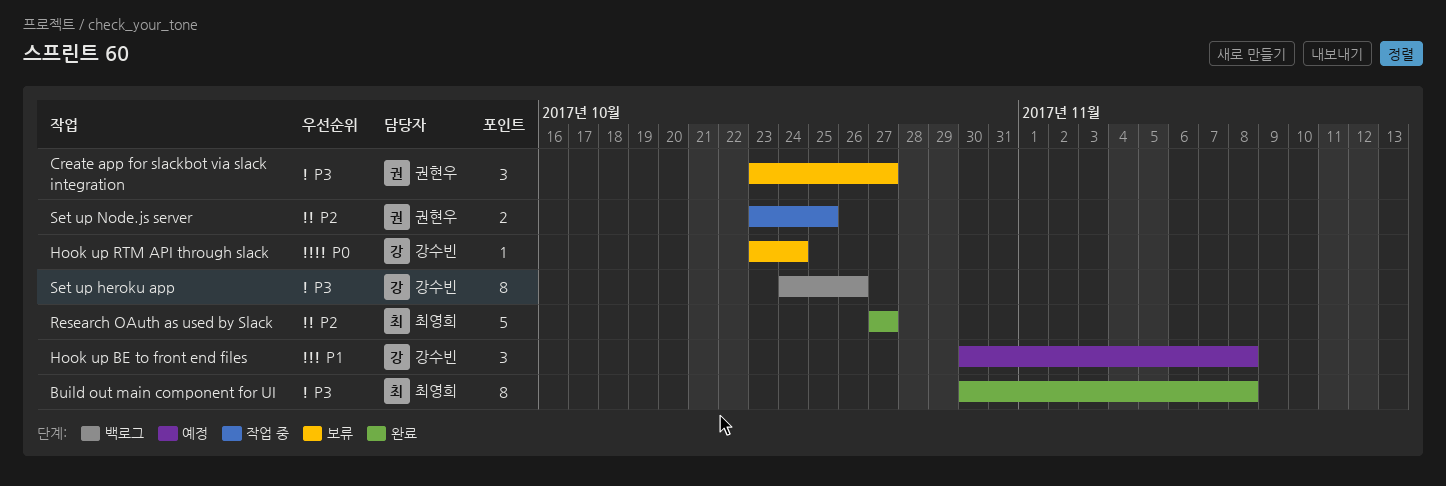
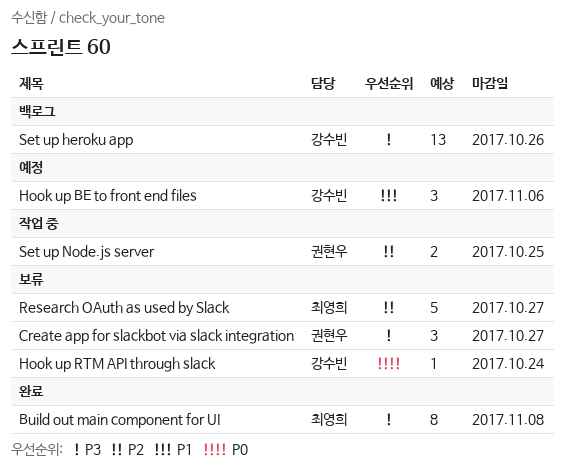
Hook up BE to front end files, due: Nov 8 -> Nov 6
Research OAuth as used by Slack, status: 완료 -> 보류
Set up heroku app, estimate: 8 -> 13

